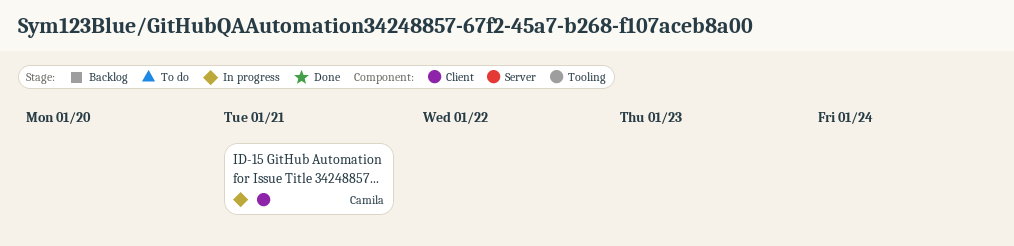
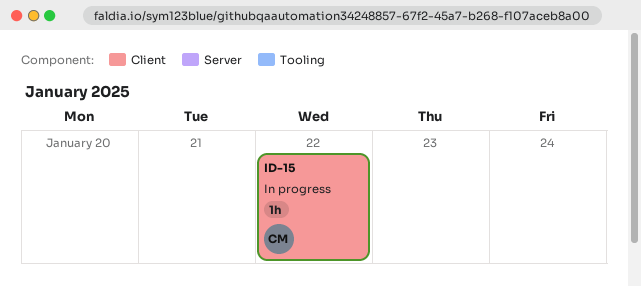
ID-15, due: Jan 21 -> Jan 22

